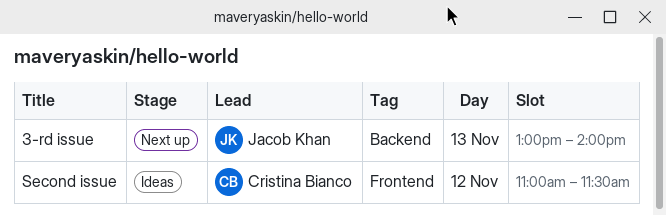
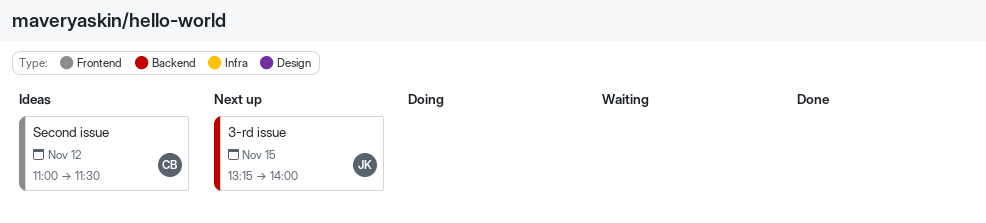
3-rd issue, day: Nov 13 -> Nov 15
3-rd issue, begins: 13:00 -> 13:15

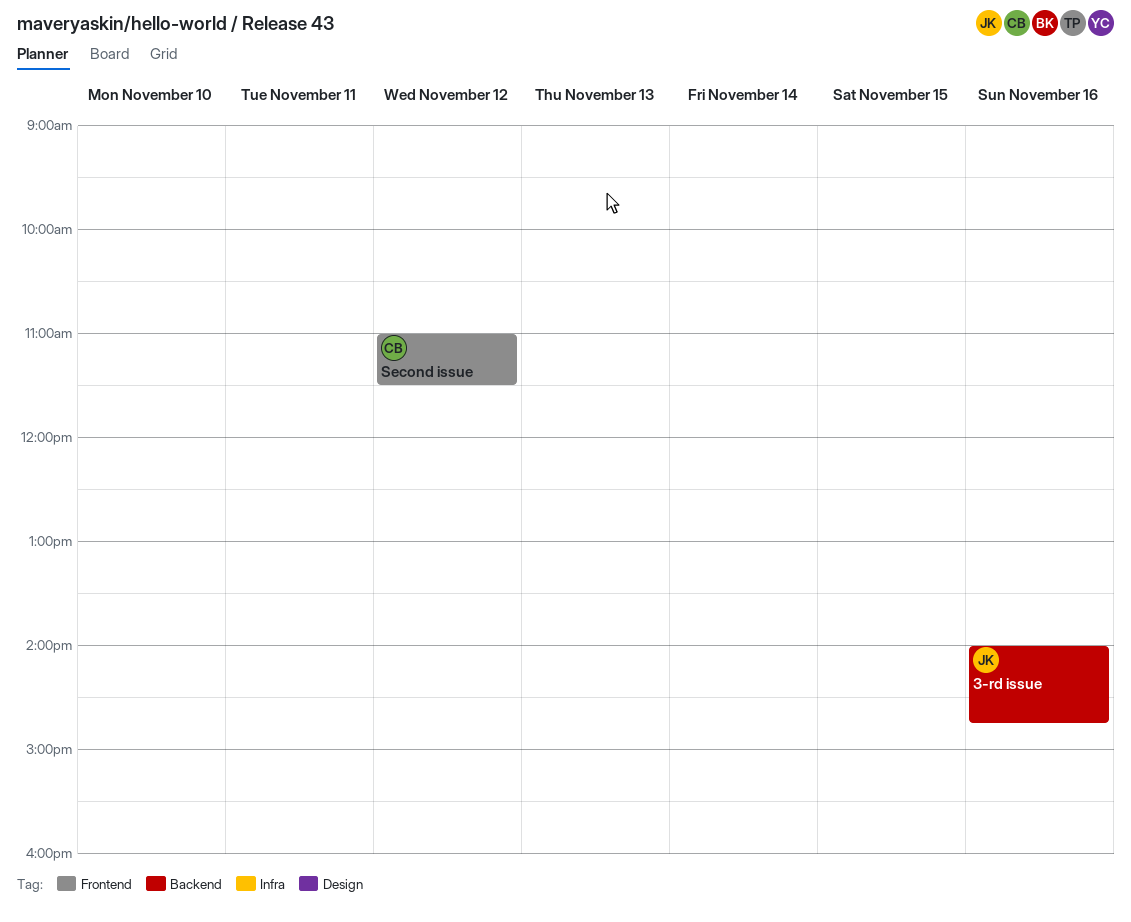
3-rd issue, day: Nov 15 -> Nov 16
3-rd issue, begins: 13:15 -> 14:00
3-rd issue, ends: 14:00 -> 14:45

